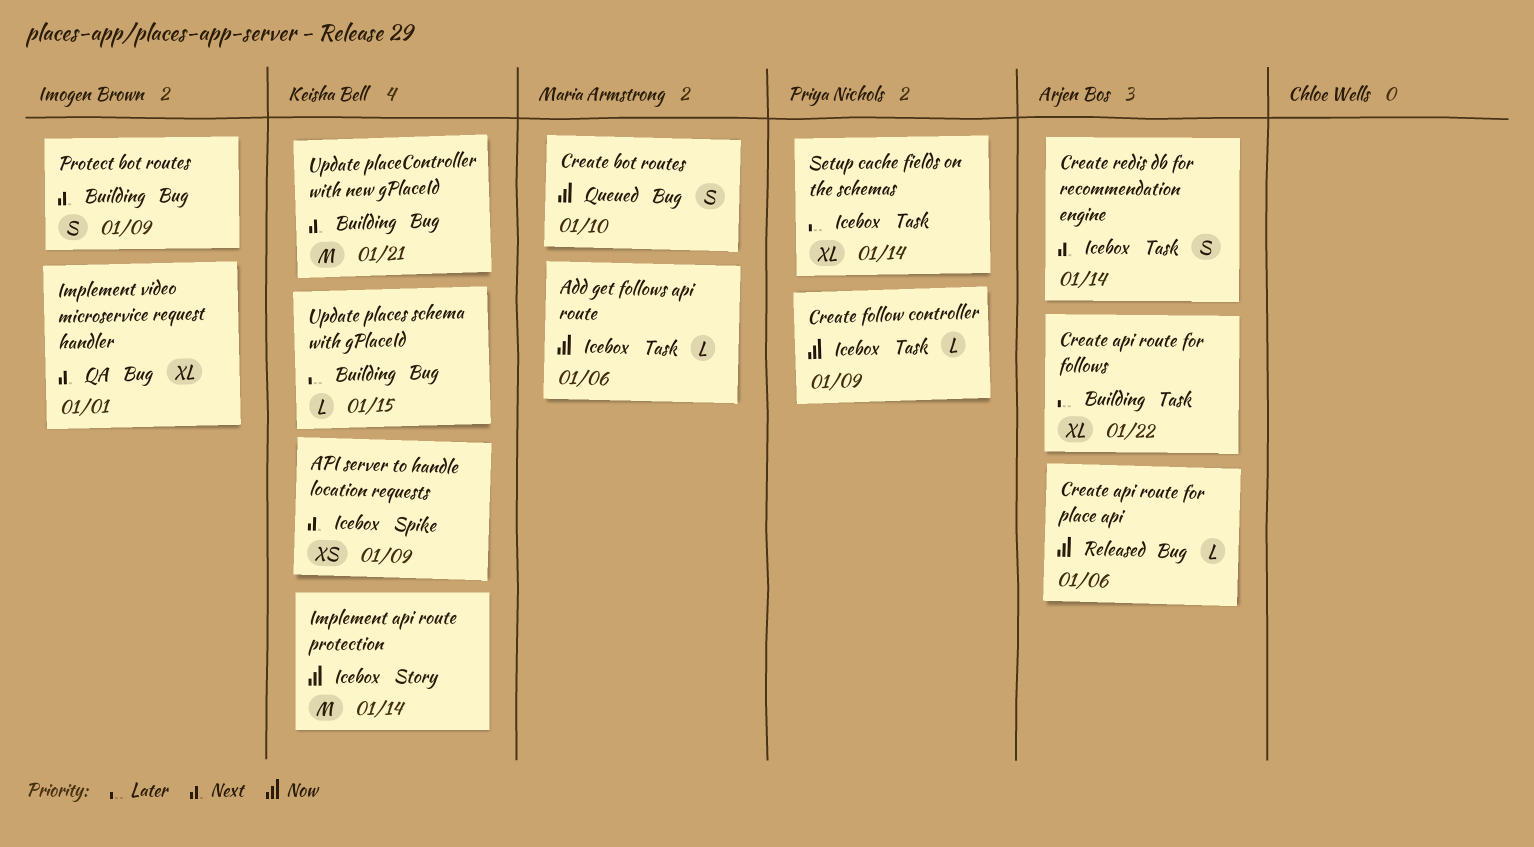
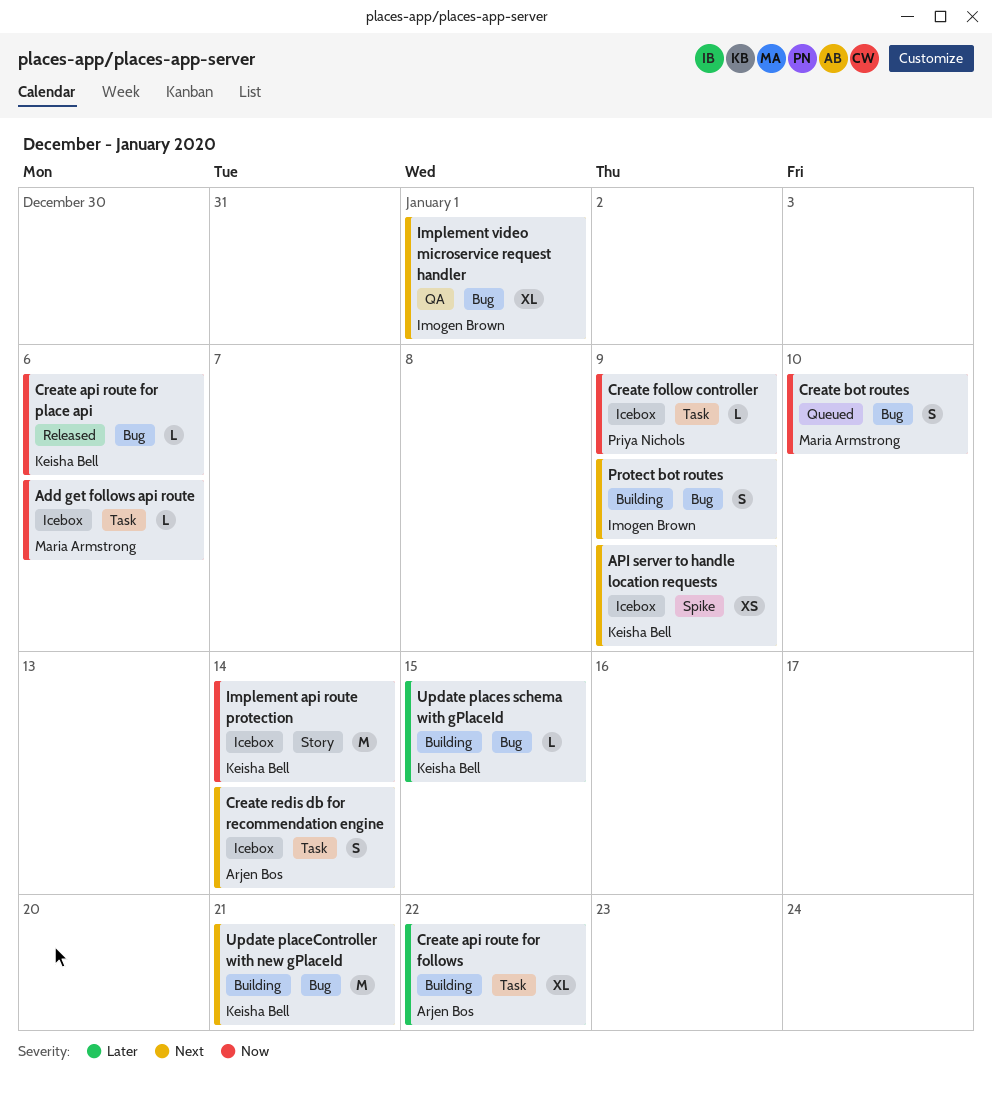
Create api route for place api, owner: Arjen Bos -> Keisha Bell
Setup cache fields on the schemas: present -> none

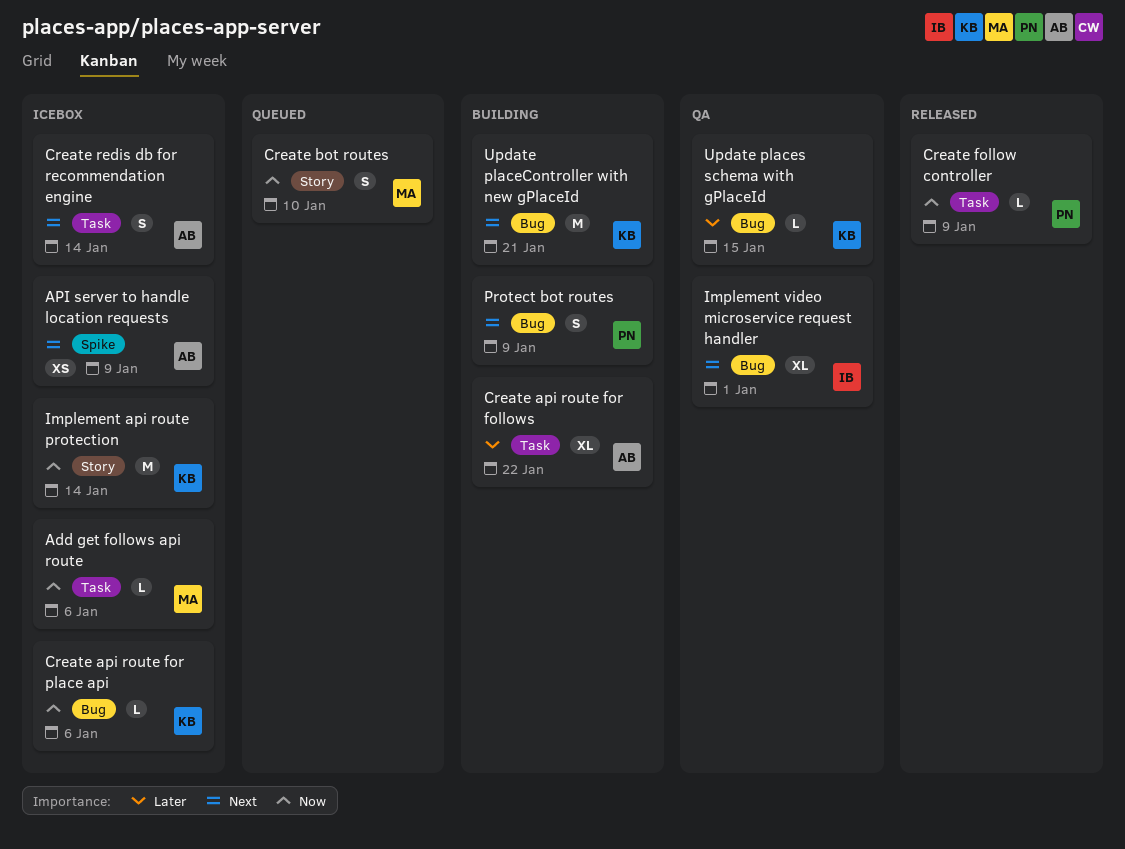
API server to handle location requests, owner: Keisha Bell -> Arjen Bos
Create api route for place api, status: Released -> Icebox
Create bot routes, label: Bug -> Story
Create follow controller, status: Icebox -> Released
Protect bot routes, owner: Imogen Brown -> Priya Nichols
Update places schema with gPlaceId, status: Building -> QA

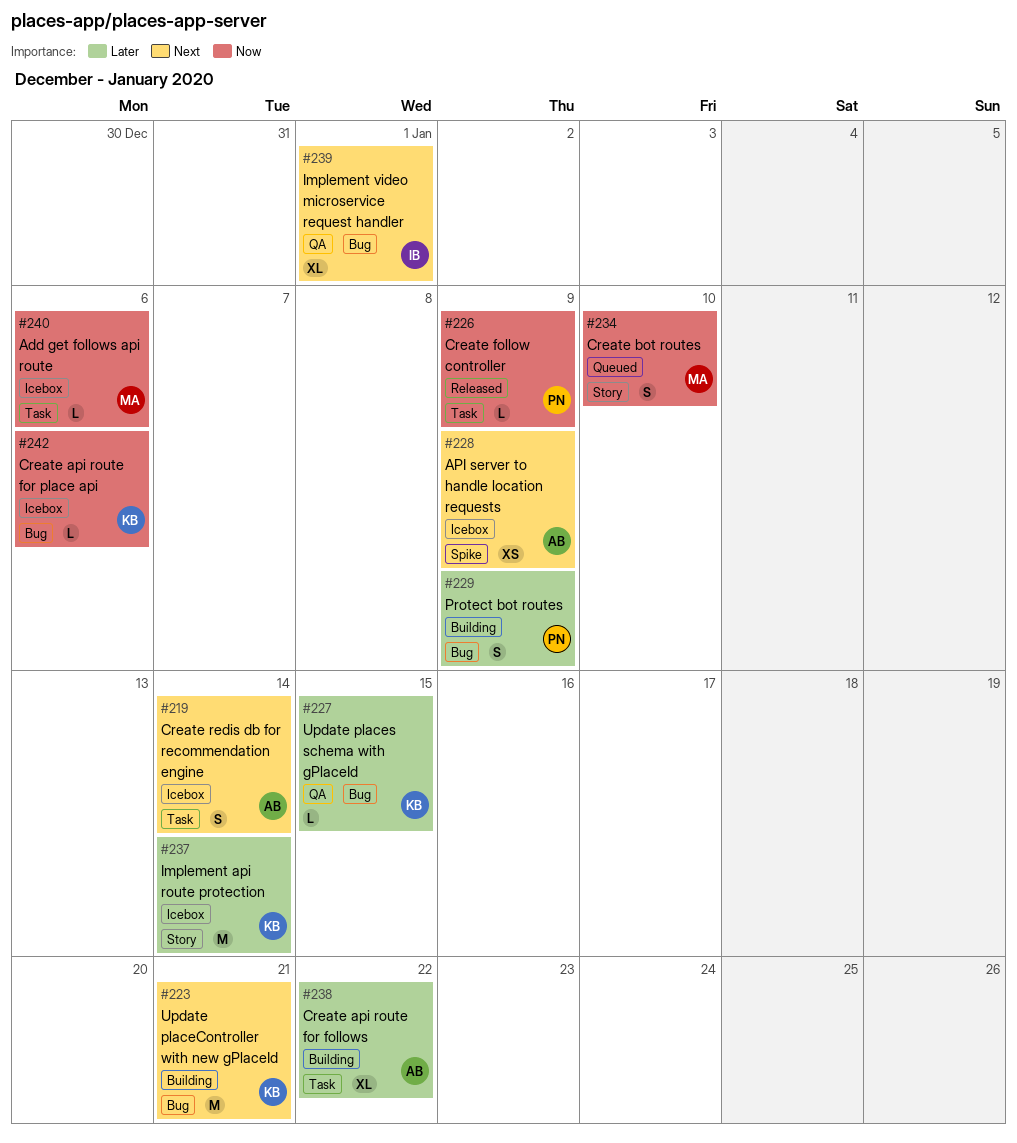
Implement api route protection, priority: Now -> Later
Protect bot routes, priority: Next -> Later

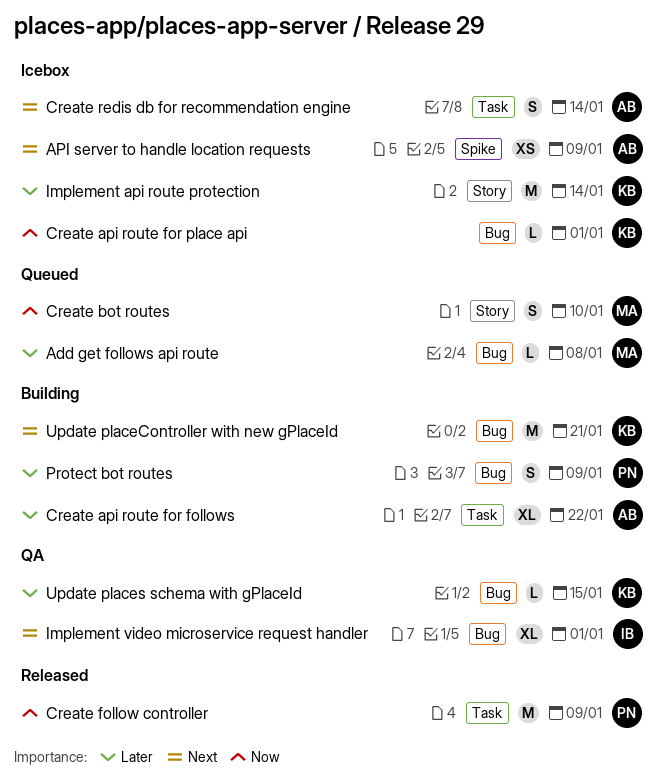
Add get follows api route, status: Icebox -> Queued
Add get follows api route, priority: Now -> Later
Add get follows api route, label: Task -> Bug
Add get follows api route, due: Jan 6 -> Jan 8
Create api route for place api, due: Jan 6 -> Jan 1
Create follow controller, estimate: L -> M

